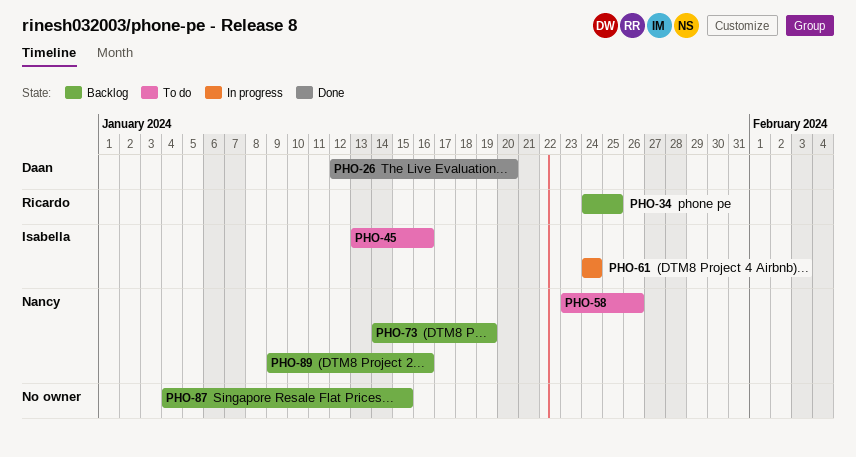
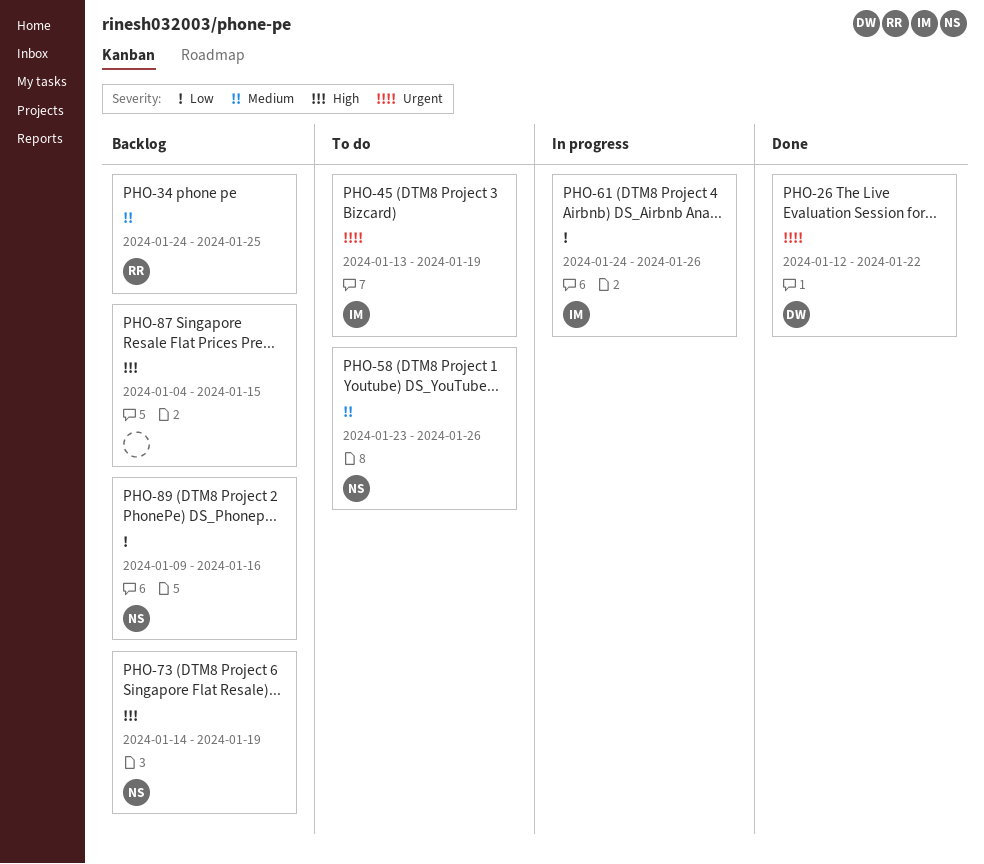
PHO-26, due: Jan 20 -> Jan 22
PHO-45, due: Jan 16 -> Jan 19
PHO-61, due: Jan 24 -> Jan 26

